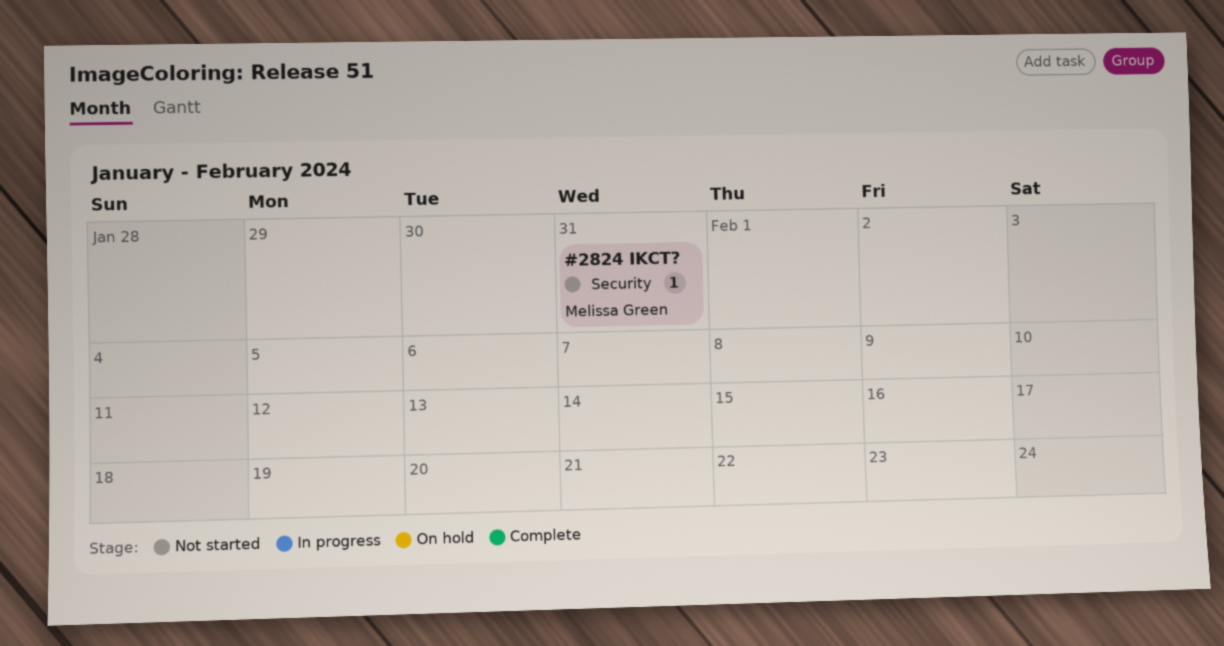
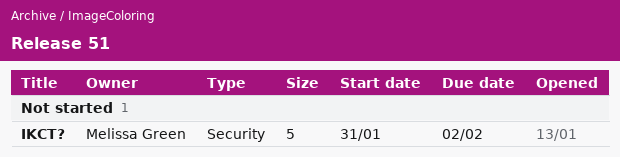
IKCT?, estimate: 1 -> 5
IKCT?, due: Jan 31 -> Feb 2

